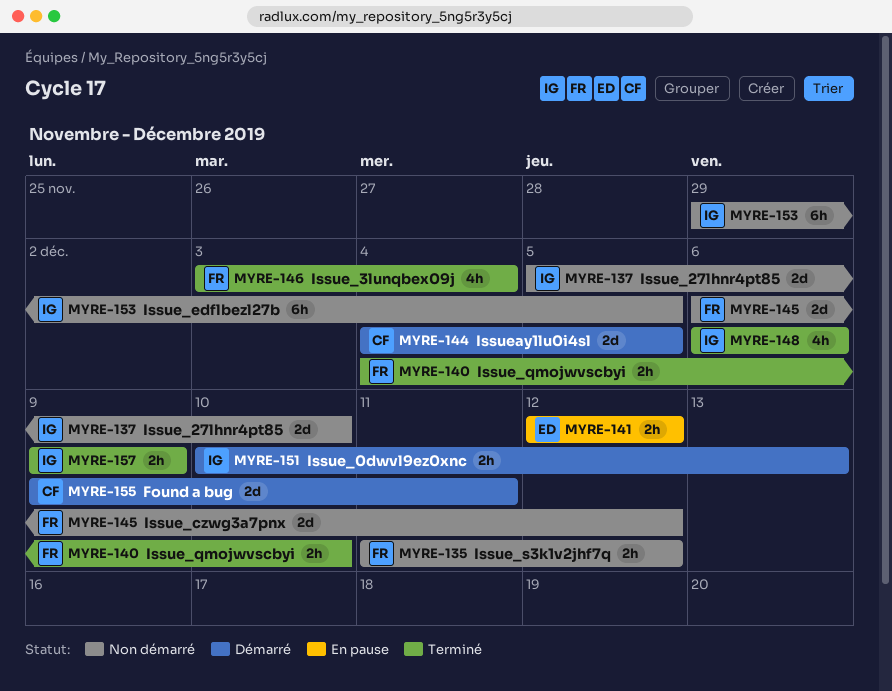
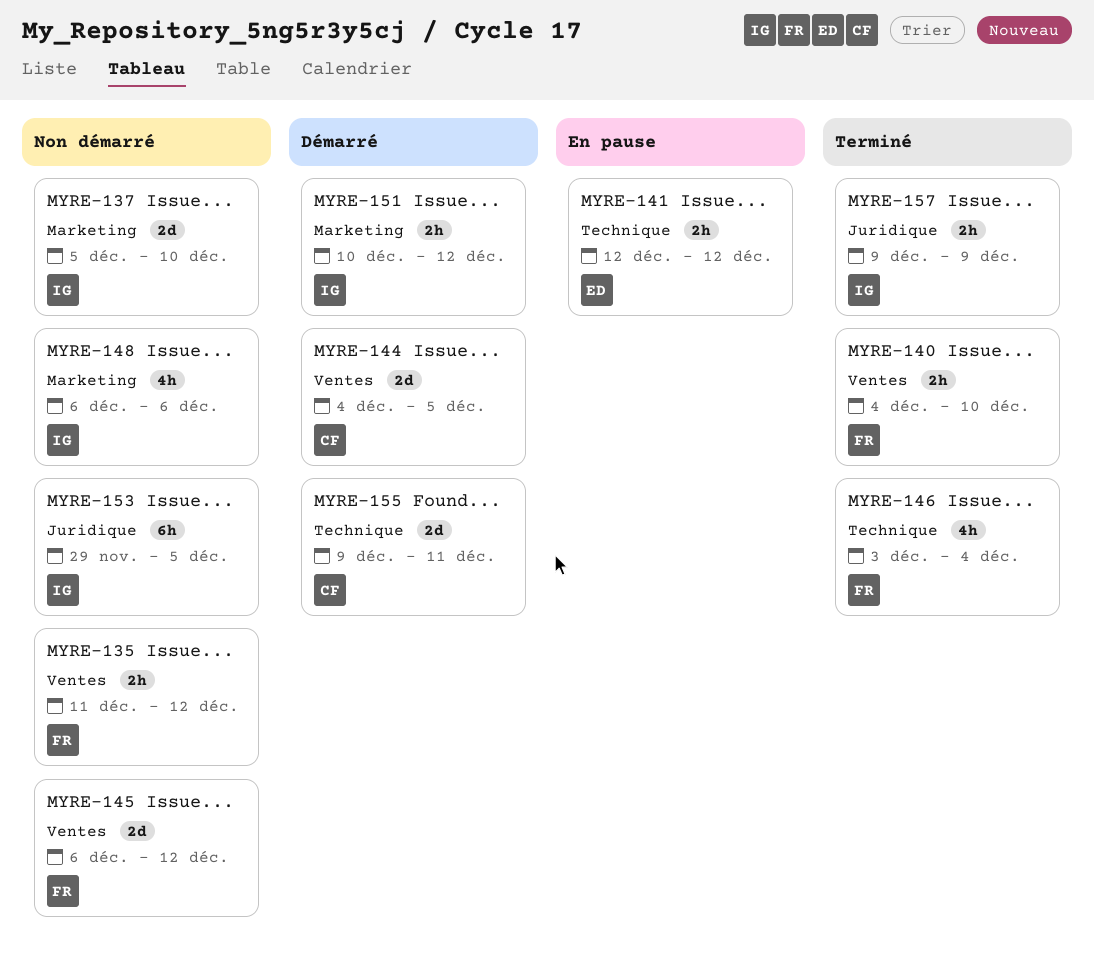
MYRE-148, status: Terminé -> Non démarré
MYRE-151, due: Dec 13 -> Dec 12

